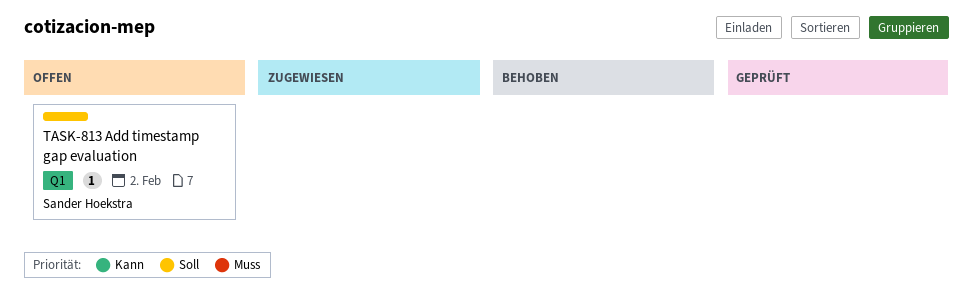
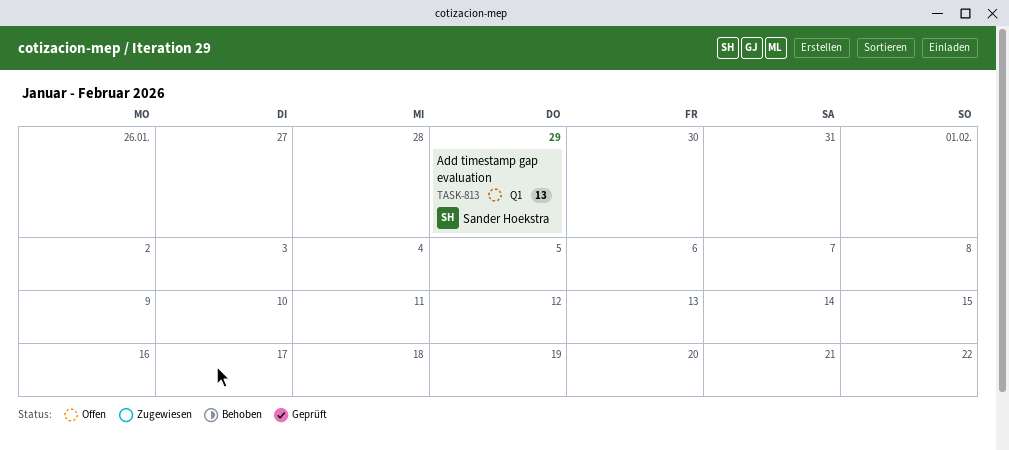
TASK-813, estimate: 1 -> 13
TASK-813, due: Feb 2 -> Jan 29

